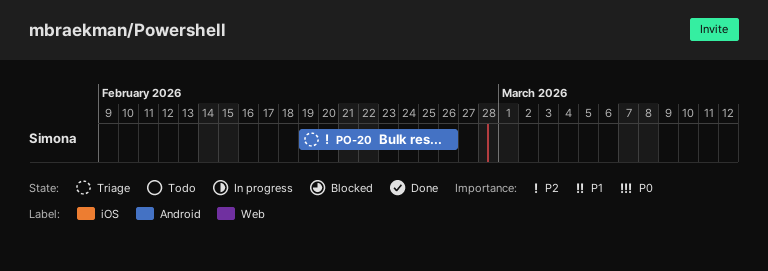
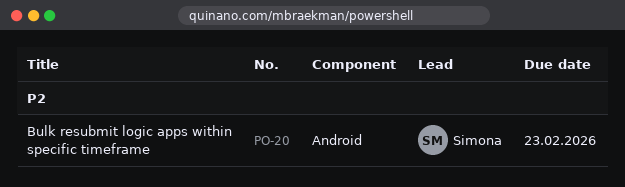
PO-20, due: Feb 26 -> Feb 23

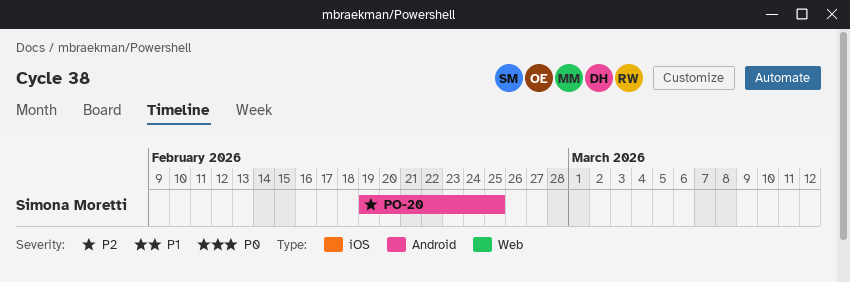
PO-20, due: Feb 23 -> Feb 25

